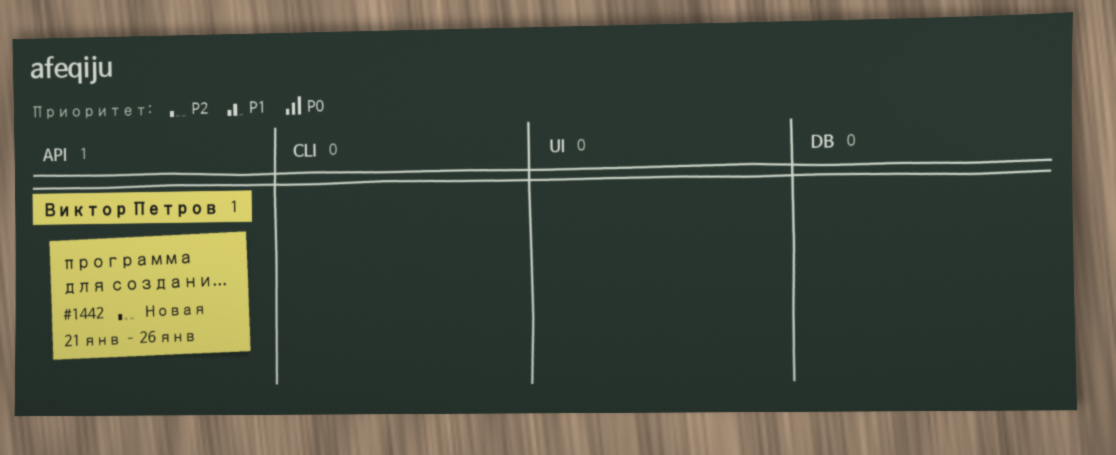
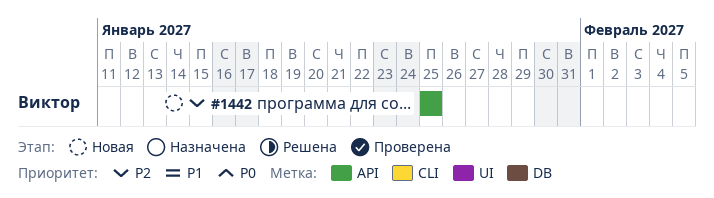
#1442, start: Jan 21 -> Jan 25
#1442, due: Jan 26 -> Jan 25

